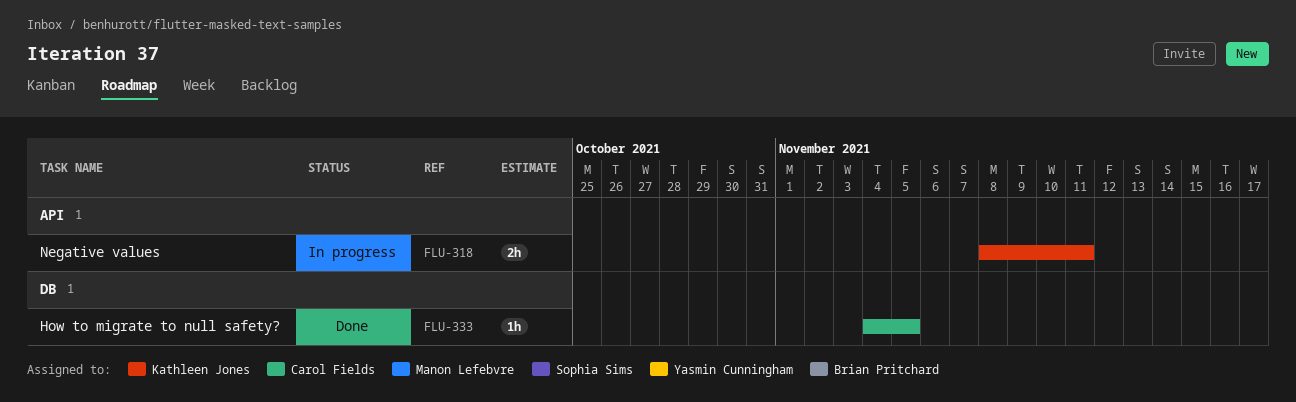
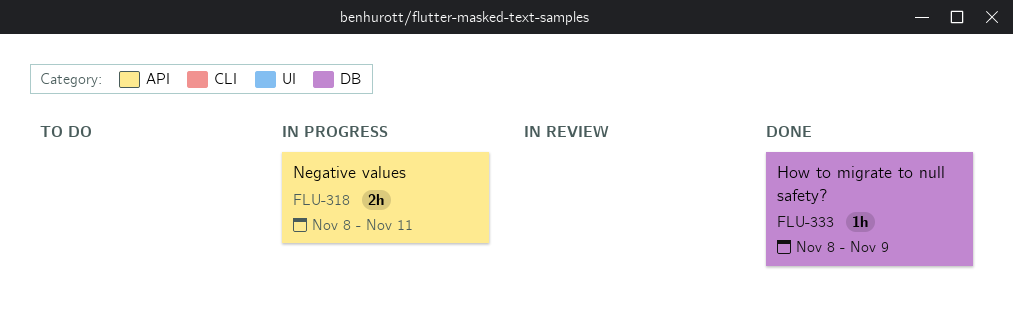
FLU-333, start: Nov 4 -> Nov 8
FLU-333, due: Nov 5 -> Nov 9

